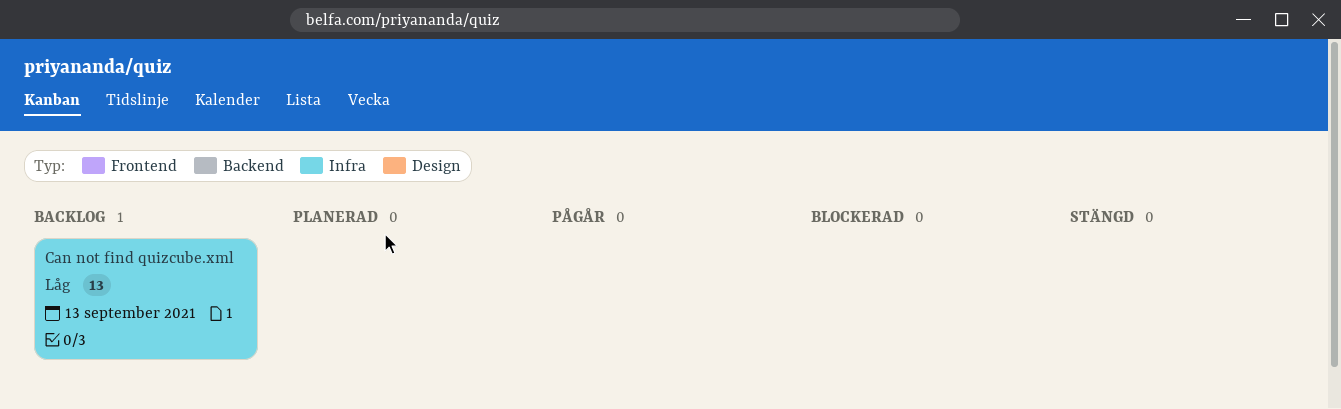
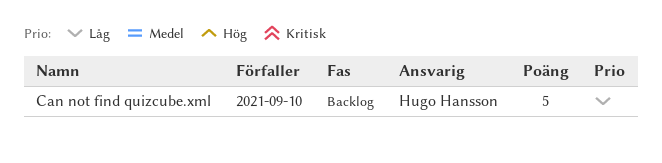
Can not find quizcube.xml, estimate: 13 -> 5
Can not find quizcube.xml, due: Sep 13 -> Sep 10

